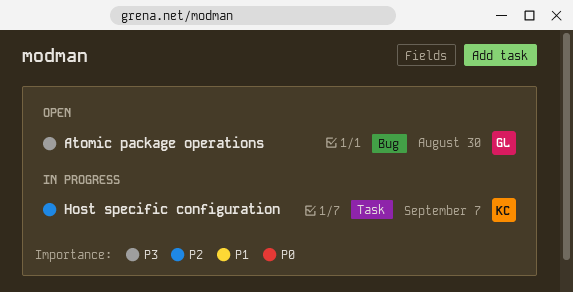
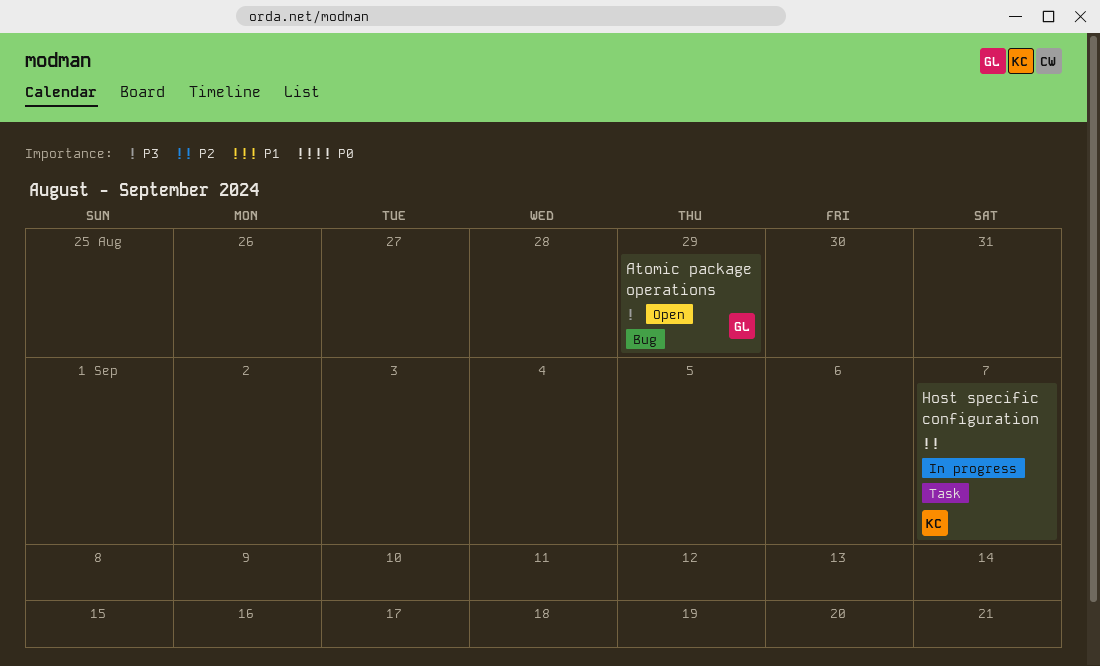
Atomic package operations, due: Aug 30 -> Aug 29

